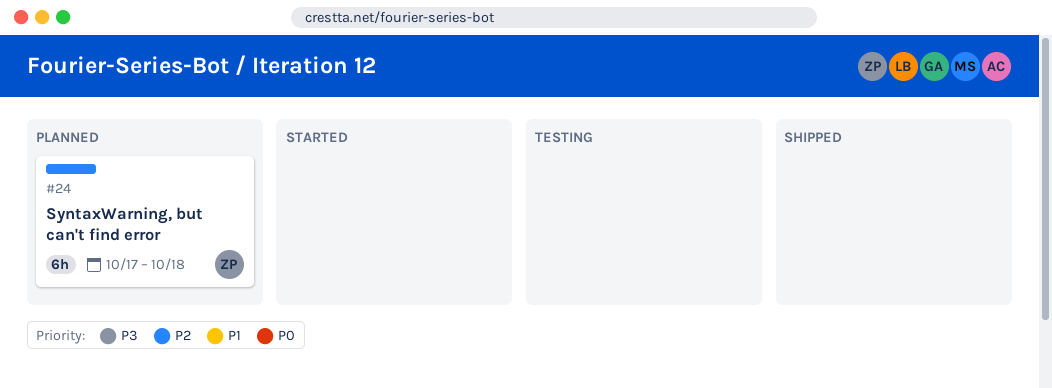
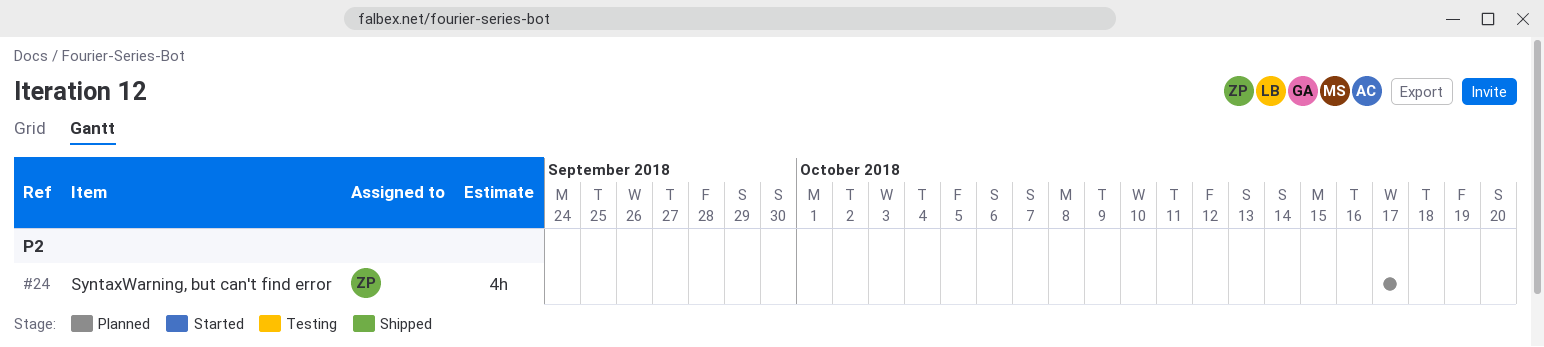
#24, estimate: 6h -> 4h
#24, due: Oct 18 -> Oct 17

